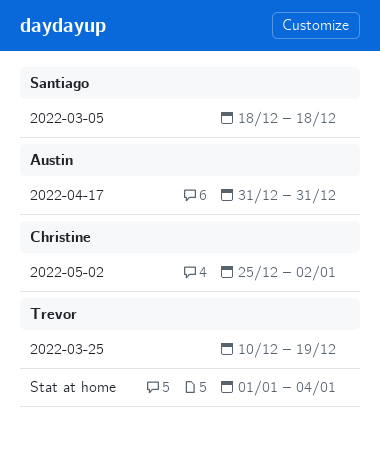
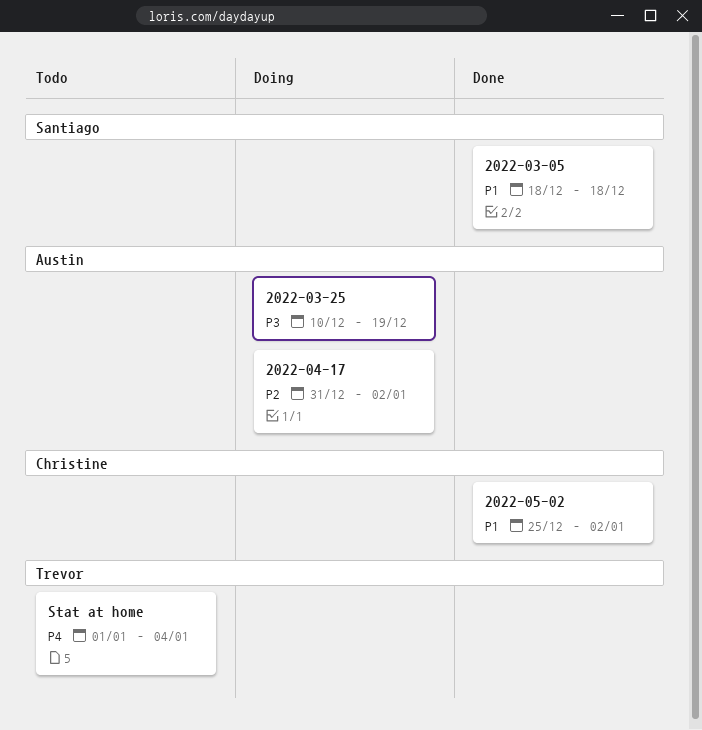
2022-03-25, owner: Trevor -> Austin
2022-04-17, due: Dec 31 -> Jan 2

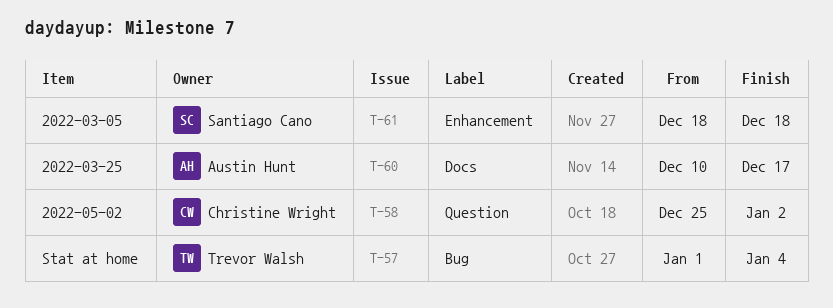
2022-03-25, due: Dec 19 -> Dec 17
2022-04-17: present -> none

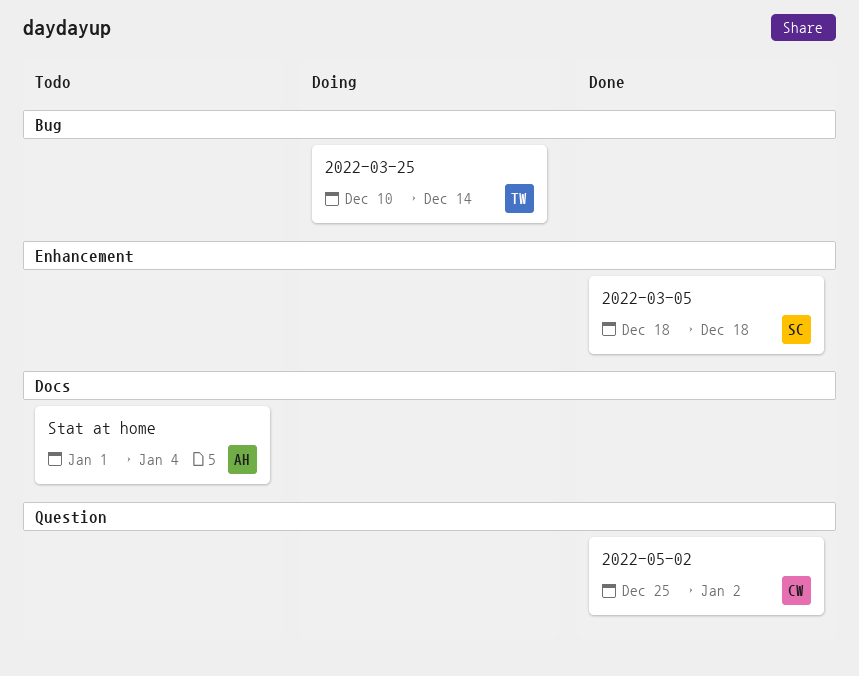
2022-03-25, owner: Austin Hunt -> Trevor Walsh
2022-03-25, label: Docs -> Bug
2022-03-25, due: Dec 17 -> Dec 14
Stat at home, owner: Trevor Walsh -> Austin Hunt
Stat at home, label: Bug -> Docs

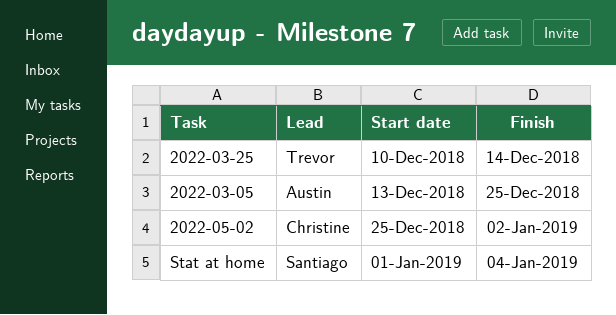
2022-03-05, owner: Santiago -> Austin
2022-03-05, start: Dec 18 -> Dec 13
2022-03-05, due: Dec 18 -> Dec 25
Stat at home, owner: Austin -> Santiago

